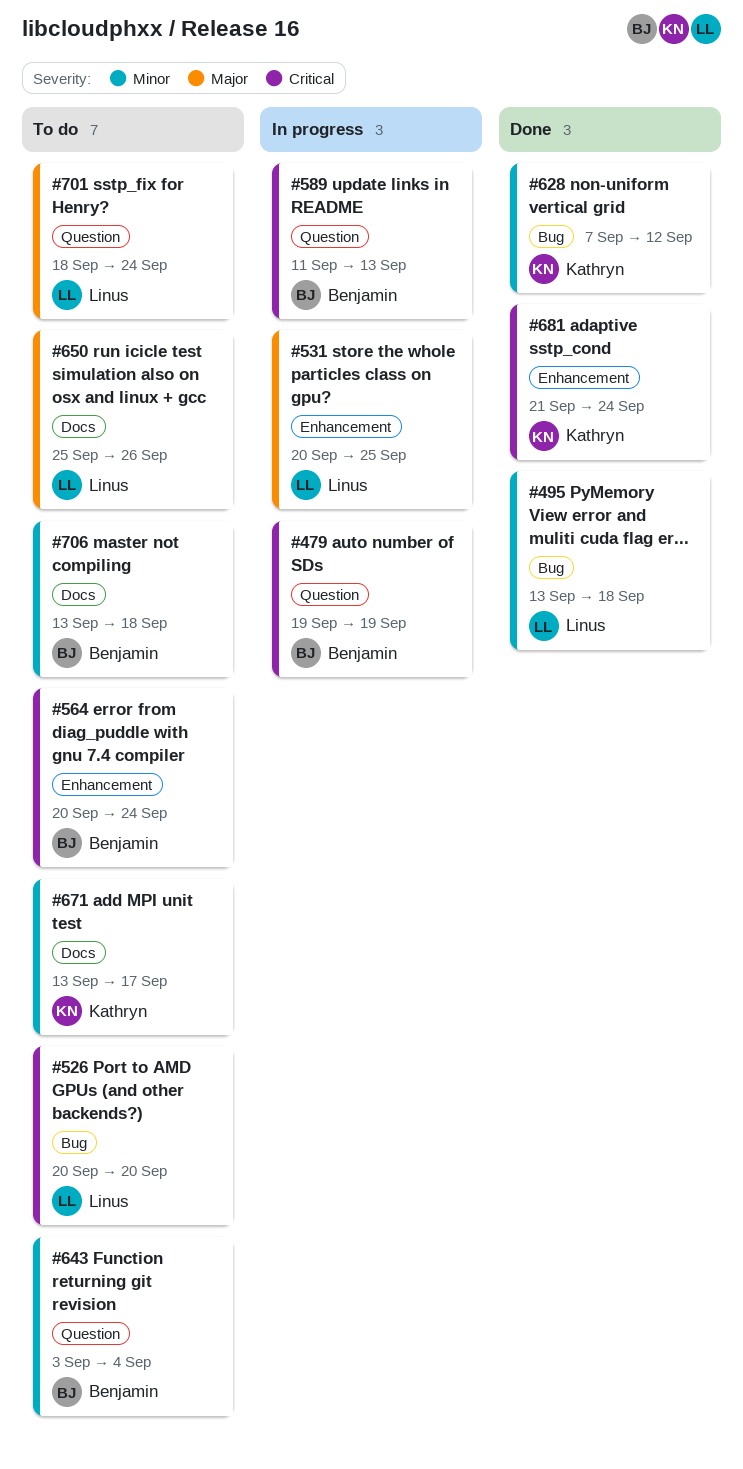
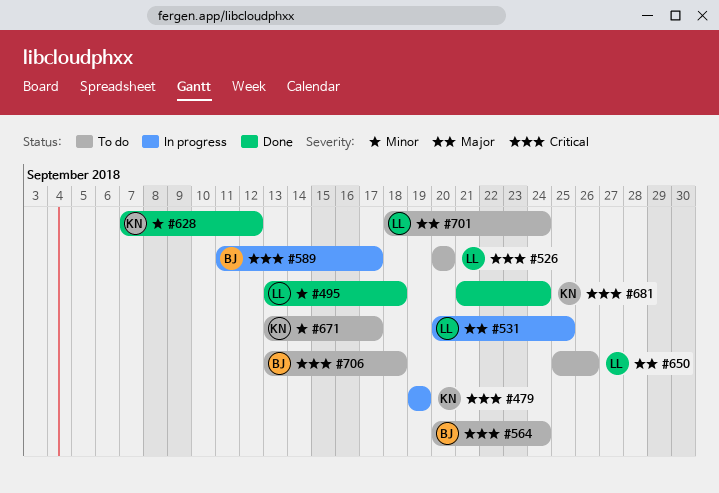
#479, owner: Benjamin -> Kathryn
#589, due: Sep 13 -> Sep 17
#643: present -> none
#706, priority: Minor -> Critical

